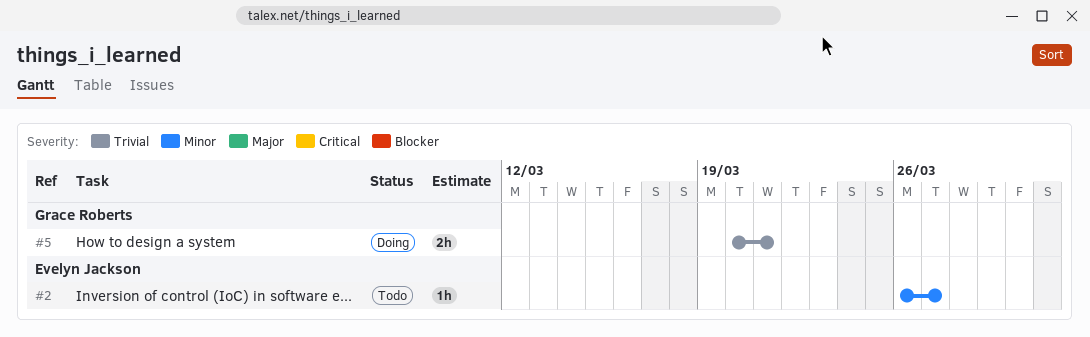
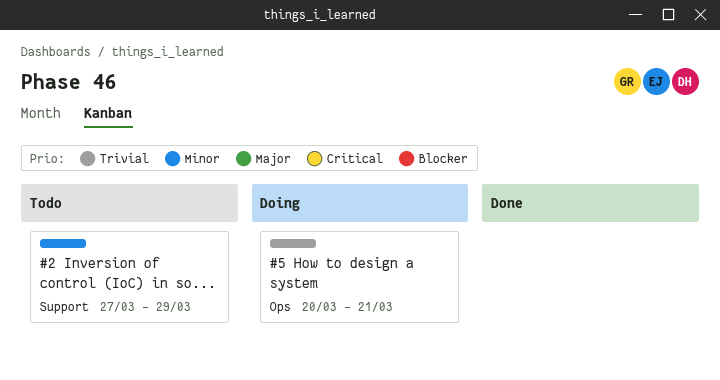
#2, start: Mar 26 -> Mar 27
#2, due: Mar 27 -> Mar 29

